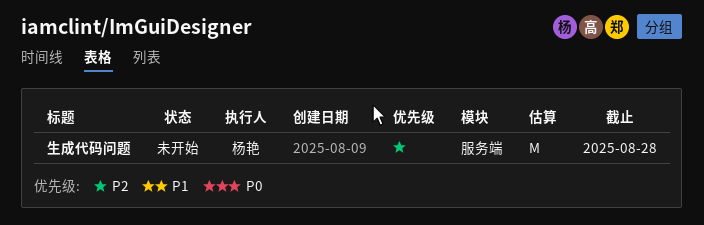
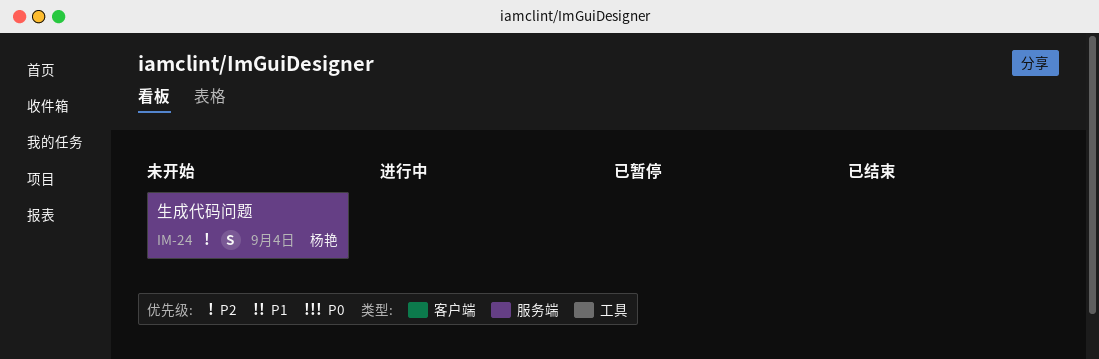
生成代码问题, estimate: M -> S
生成代码问题, due: Aug 28 -> Sep 4

